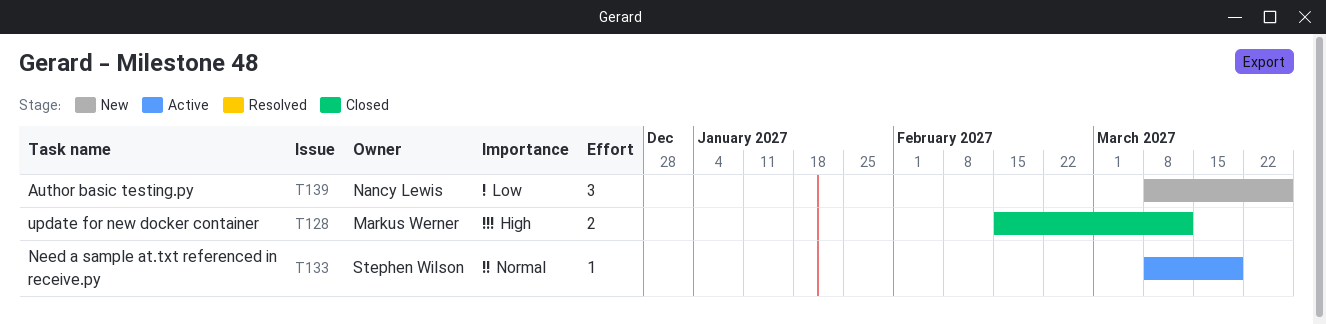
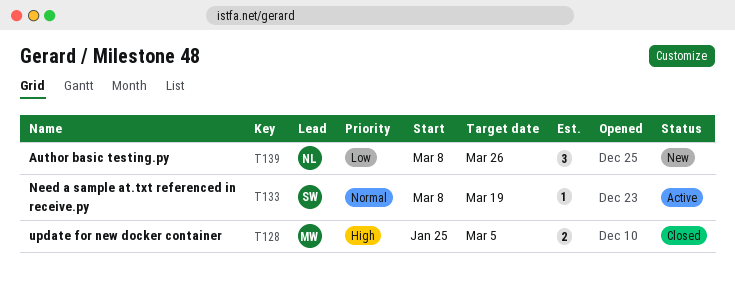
T128, start: Feb 15 -> Jan 25
T128, due: Mar 12 -> Mar 5

